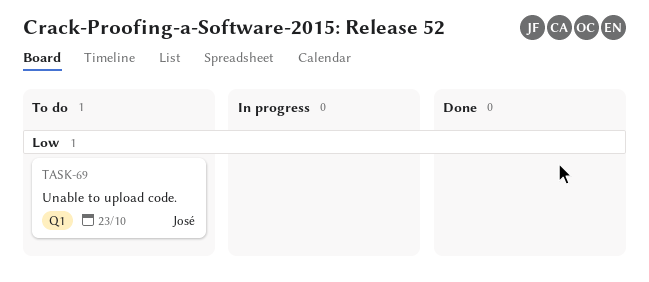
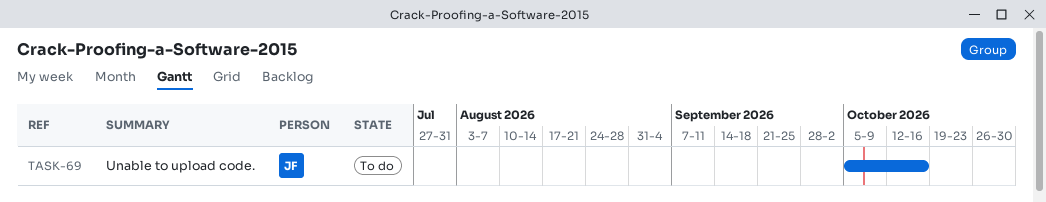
TASK-69, due: Oct 23 -> Oct 16

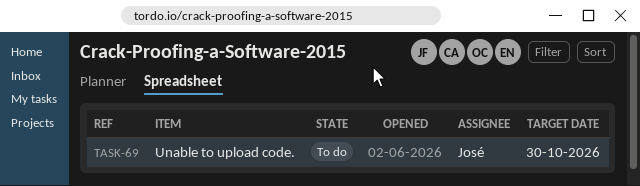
TASK-69, due: Oct 16 -> Oct 30

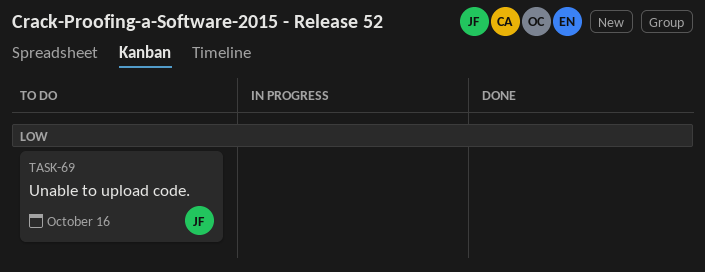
TASK-69, due: Oct 30 -> Oct 16

